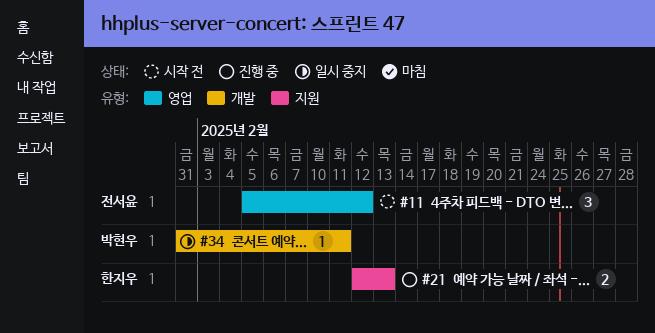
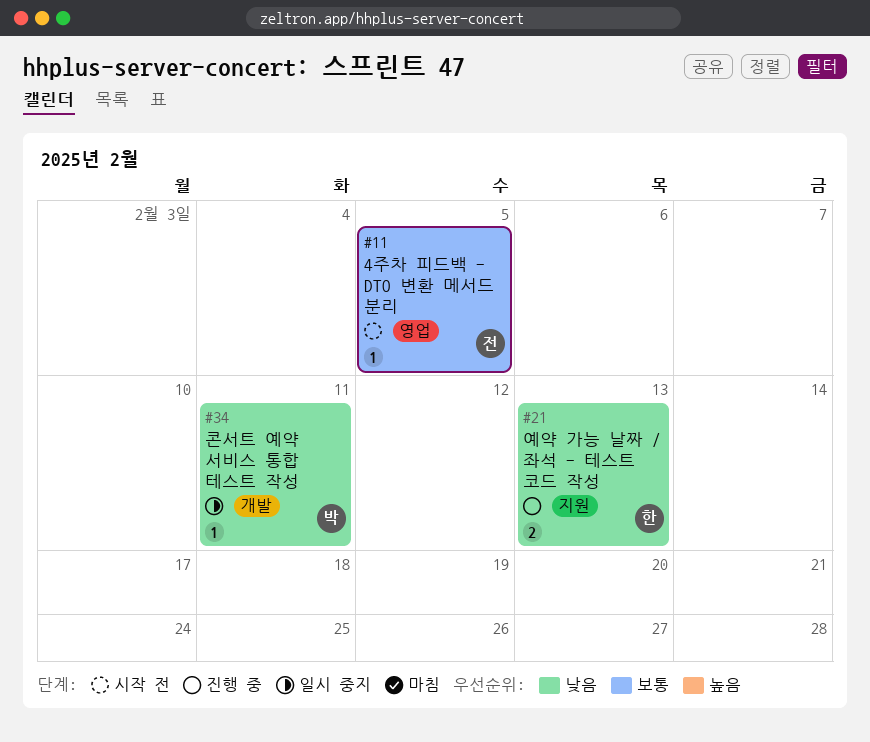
#11, estimate: 3 -> 1
#11, due: Feb 12 -> Feb 5

